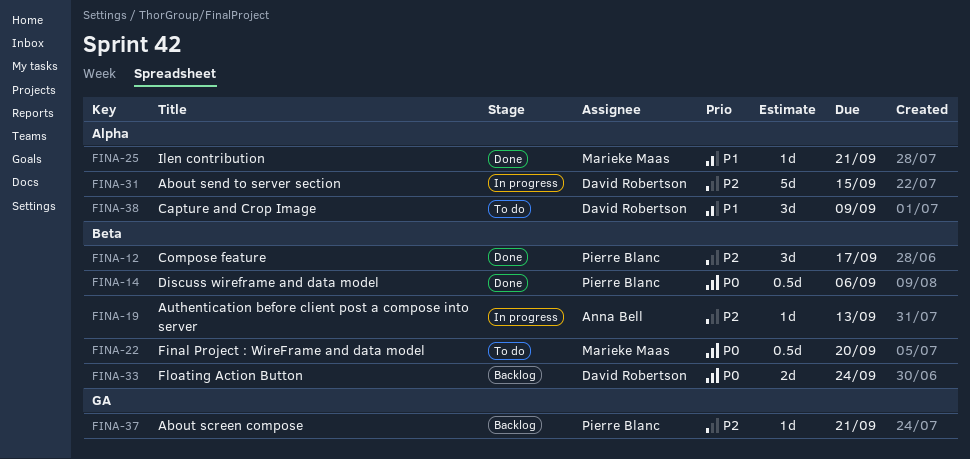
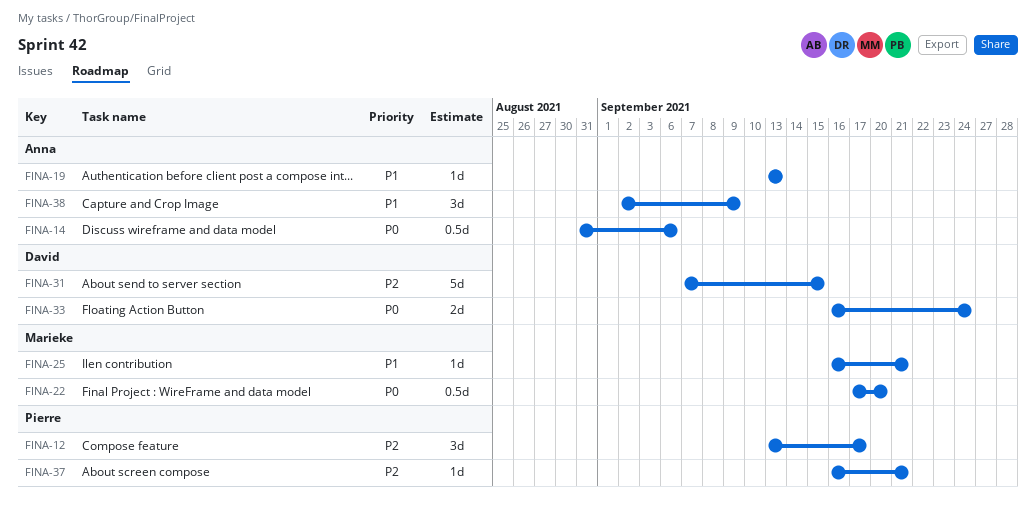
FINA-14, owner: Pierre Blanc -> Anna Bell
FINA-19, priority: P2 -> P1
FINA-38, owner: David Robertson -> Anna Bell

